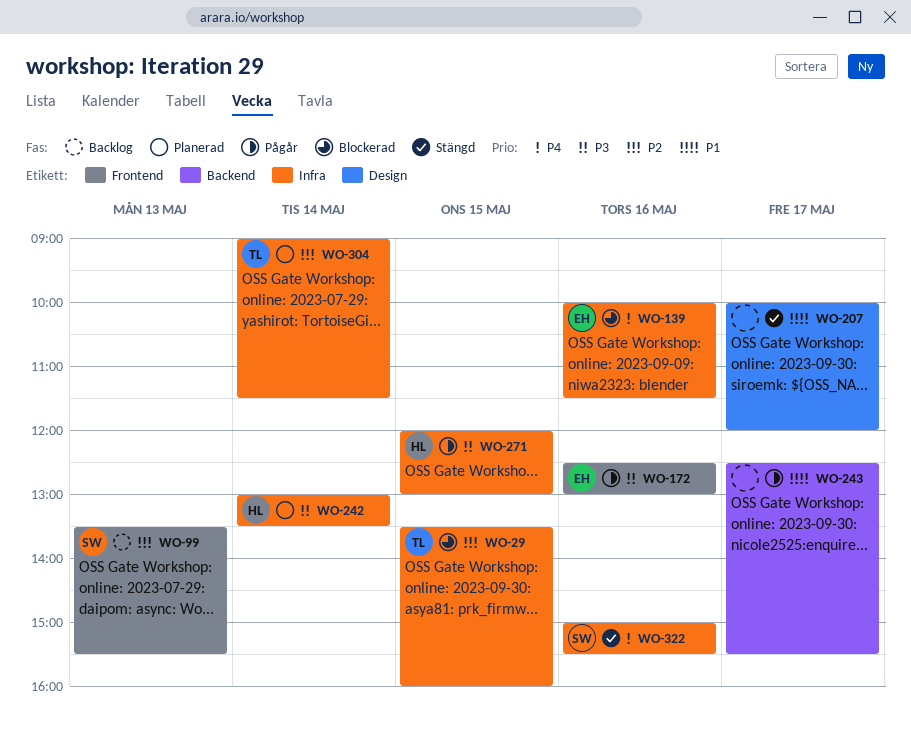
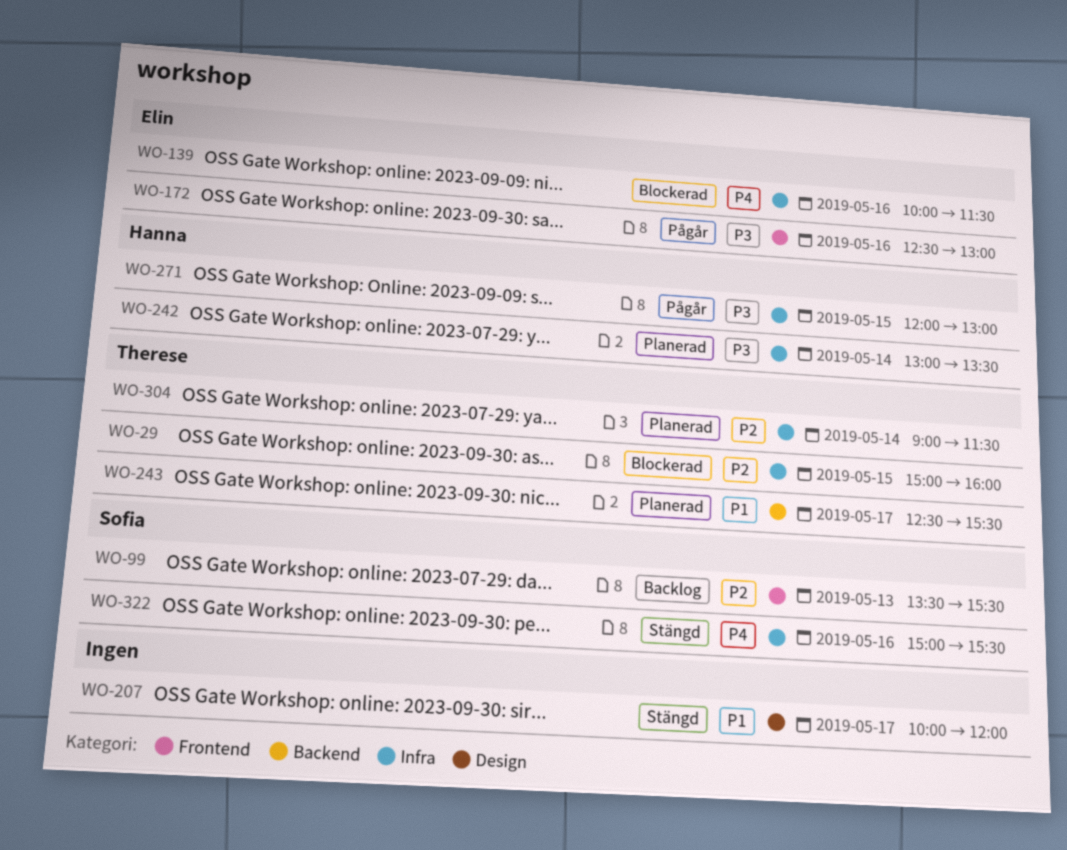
WO-29, begins: 13:30 -> 15:00
WO-243, status: Pågår -> Planerad
WO-243, owner: none -> Therese

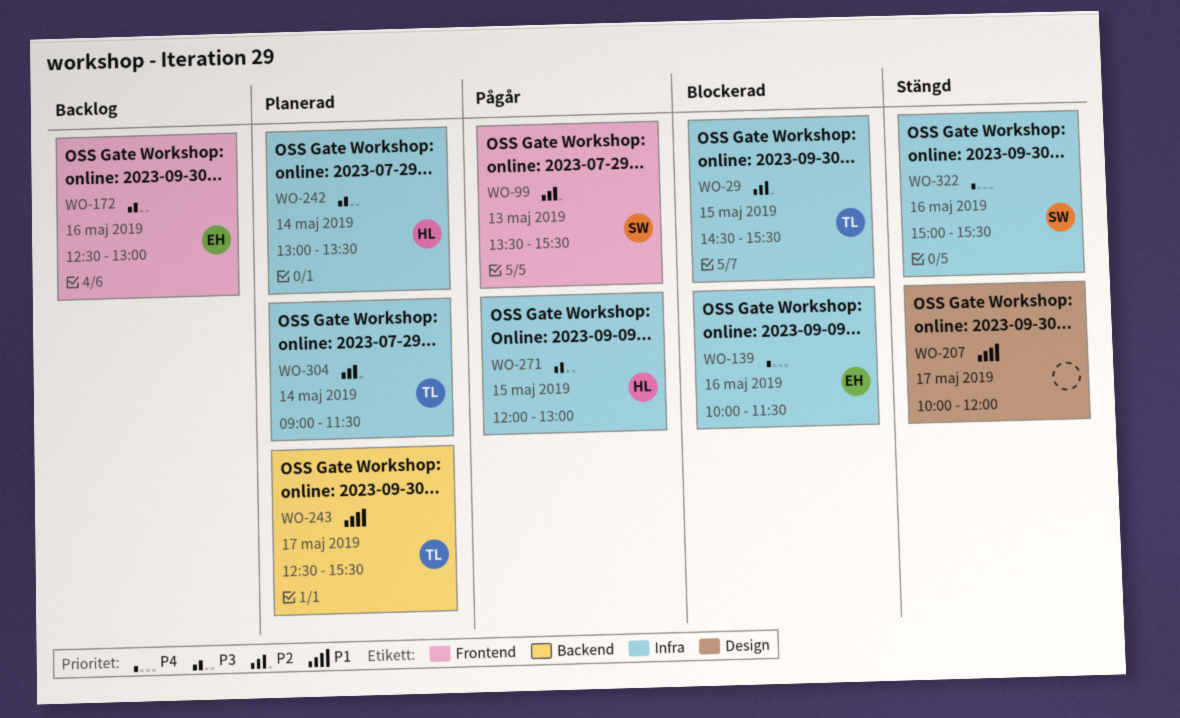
WO-29, begins: 15:00 -> 14:30
WO-29, ends: 16:00 -> 15:30
WO-99, status: Backlog -> Pågår
WO-172, status: Pågår -> Backlog

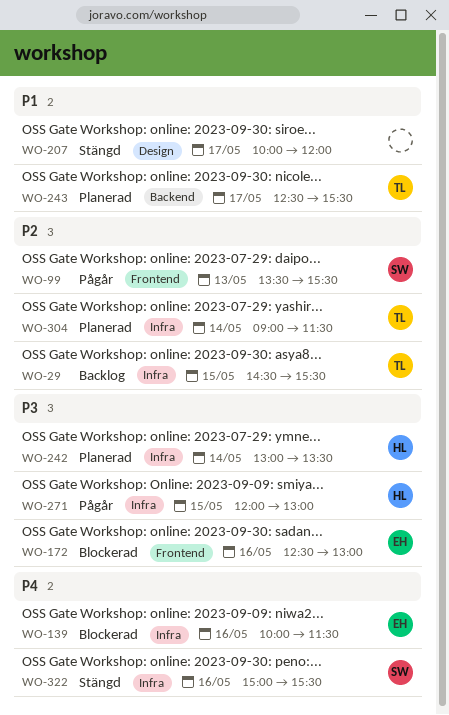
WO-29, status: Blockerad -> Backlog
WO-172, status: Backlog -> Blockerad

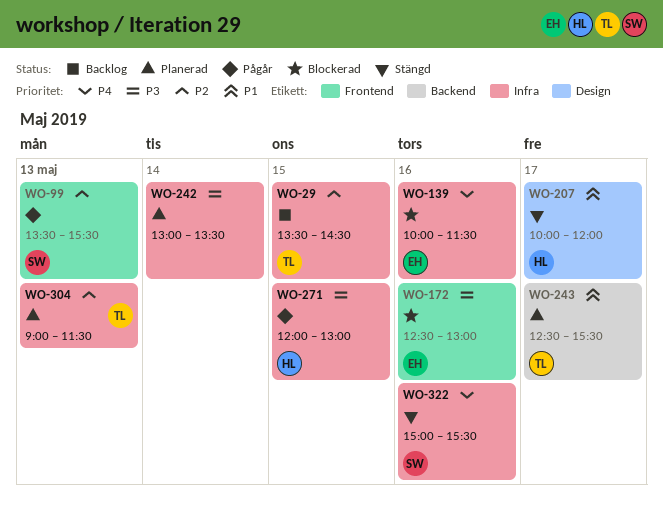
WO-29, begins: 14:30 -> 13:30
WO-29, ends: 15:30 -> 14:30
WO-207, owner: none -> HL
WO-242, owner: HL -> none
WO-304, day: May 14 -> May 13

